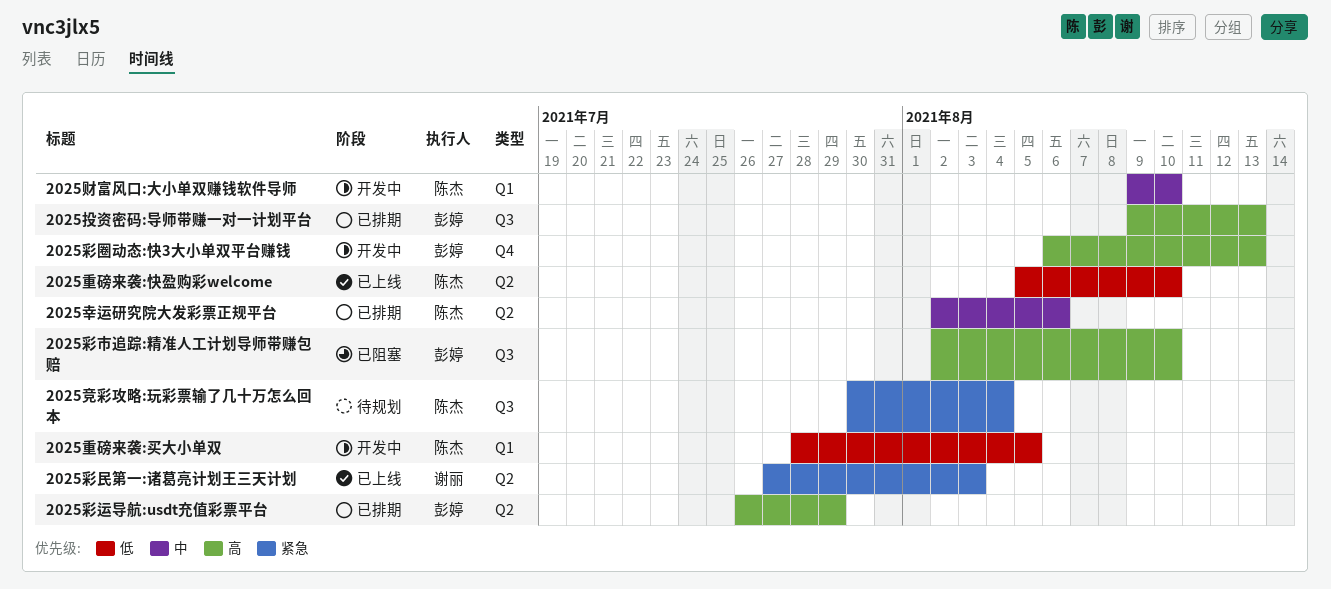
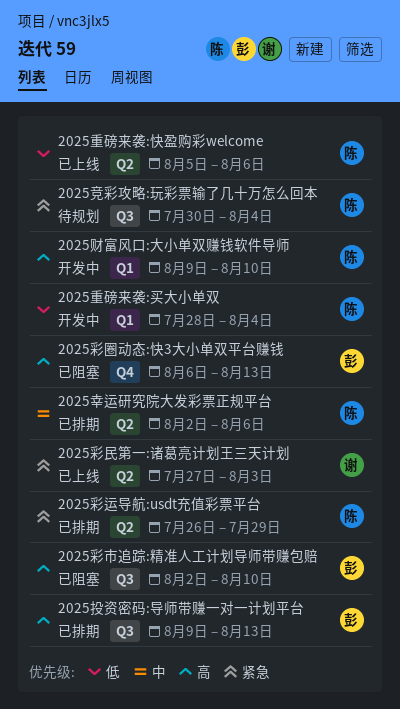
2025彩圈动态:快3大小单双平台赚钱, status: 开发中 -> 已阻塞
2025彩运导航:usdt充值彩票平台, owner: 彭婷 -> 陈杰
2025彩运导航:usdt充值彩票平台, priority: 高 -> 紧急
2025财富风口:大小单双赚钱软件导师, priority: 中 -> 高
2025重磅来袭:买大小单双, due: Aug 5 -> Aug 4
2025重磅来袭:快盈购彩welcome, due: Aug 10 -> Aug 6

